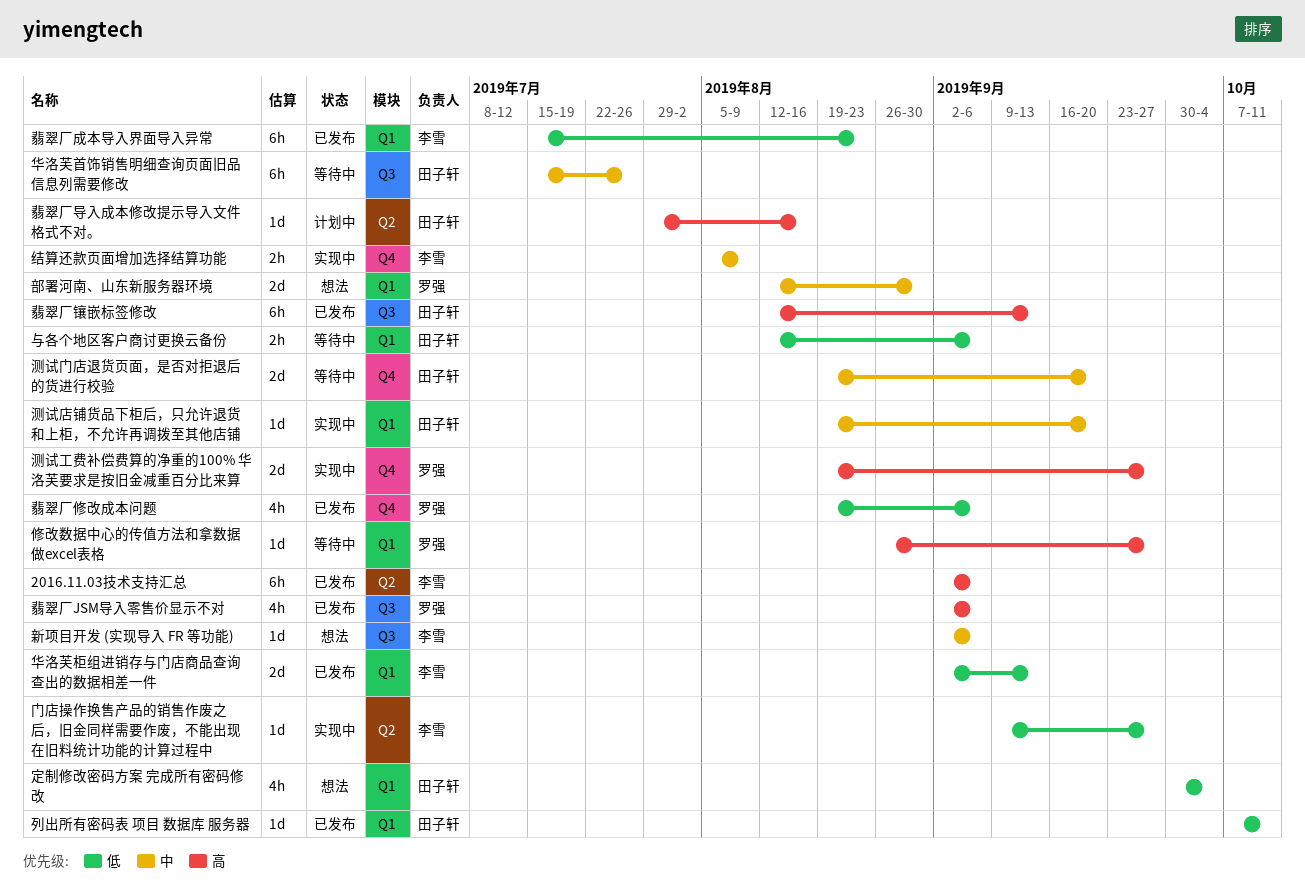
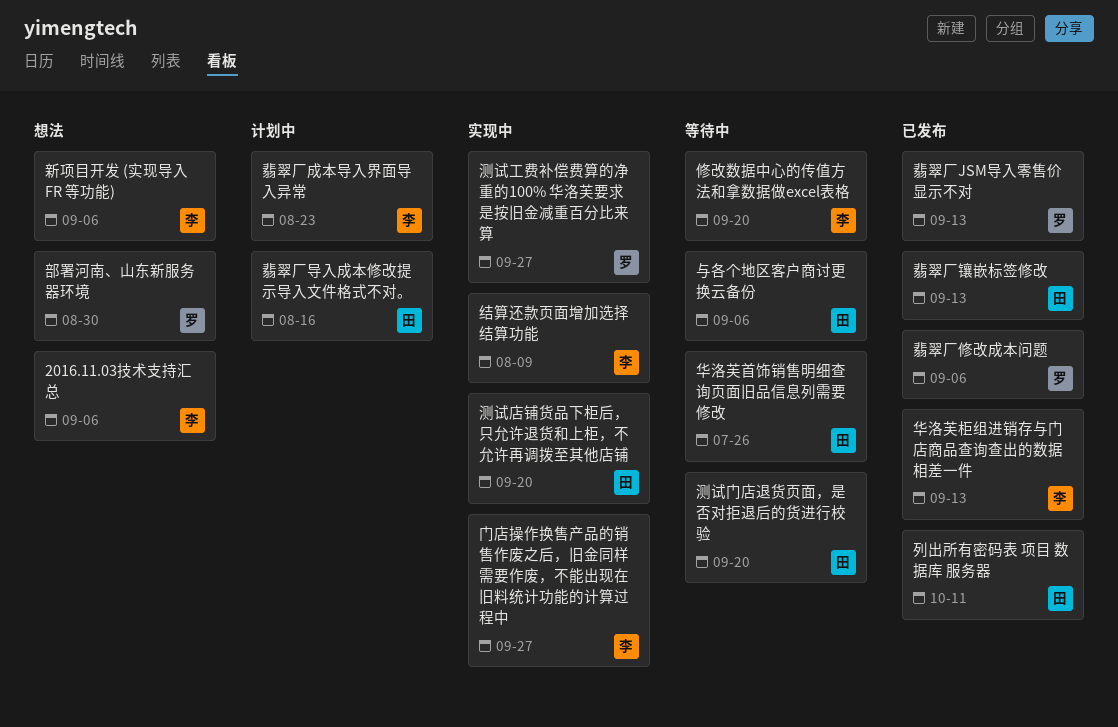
2016.11.03技术支持汇总, status: 已发布 -> 想法
修改数据中心的传值方法和拿数据做excel表格, owner: 罗强 -> 李雪
修改数据中心的传值方法和拿数据做excel表格, due: Sep 27 -> Sep 20
定制修改密码方案 完成所有密码修改: present -> none
翡翠厂JSM导入零售价显示不对, due: Sep 6 -> Sep 13
翡翠厂成本导入界面导入异常, status: 已发布 -> 计划中

